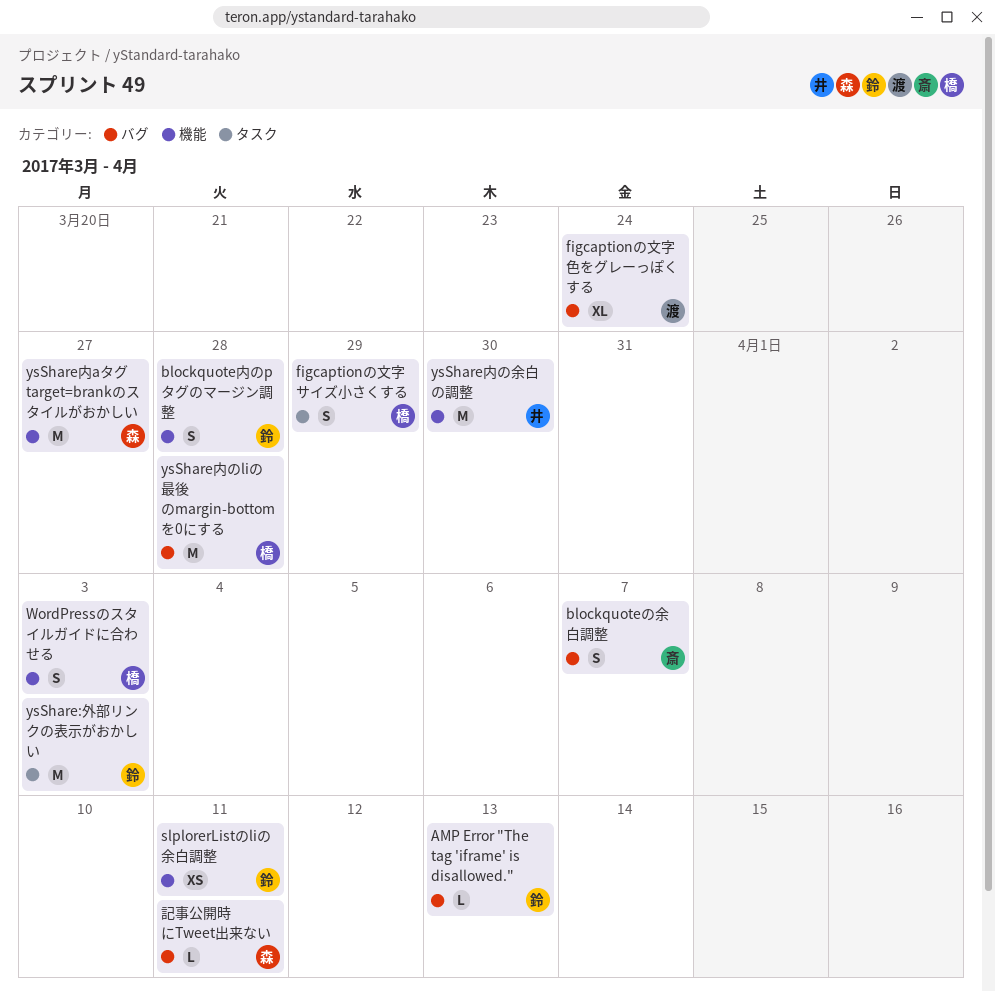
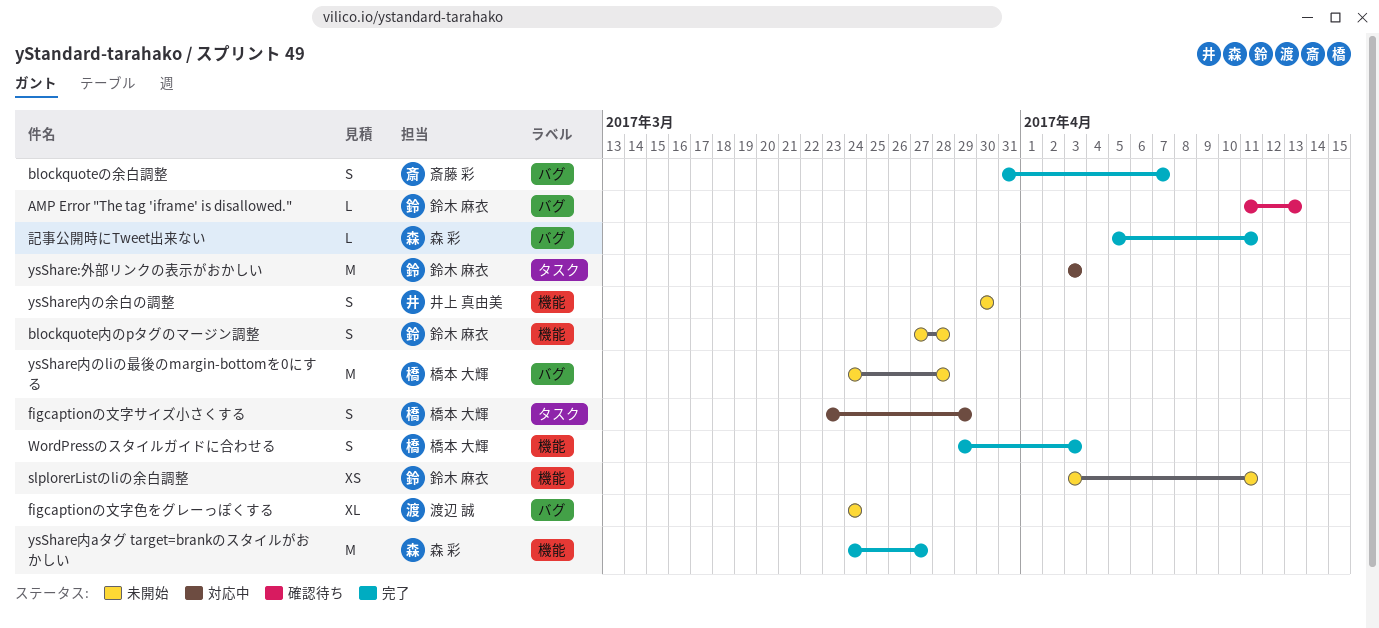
ysShare内の余白の調整, estimate: M -> S

